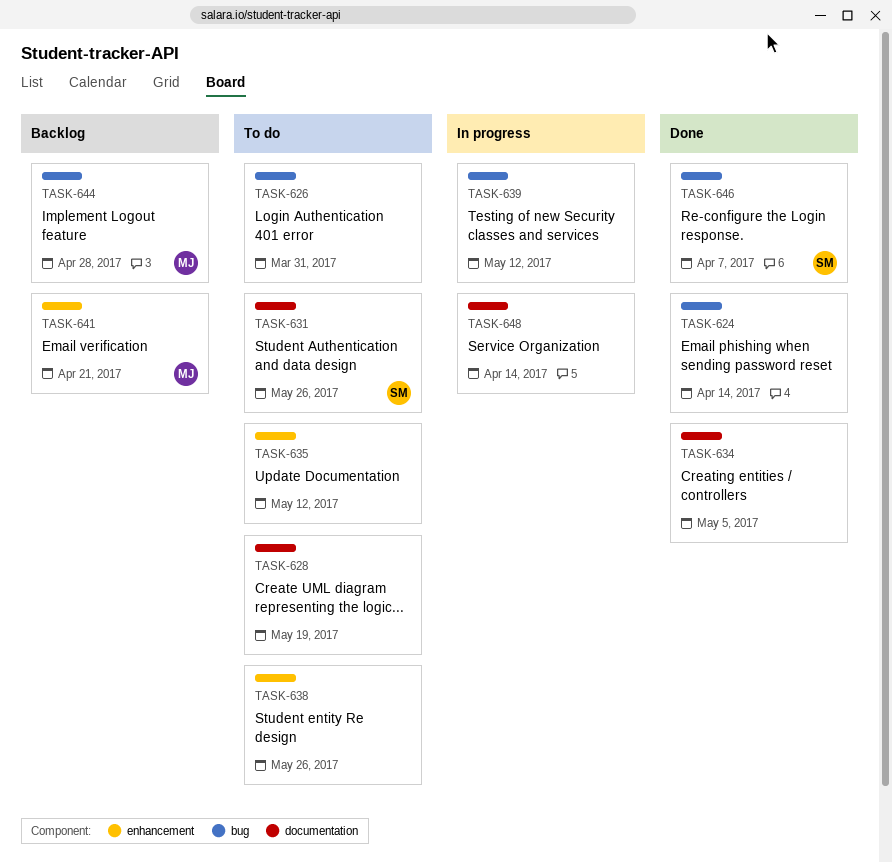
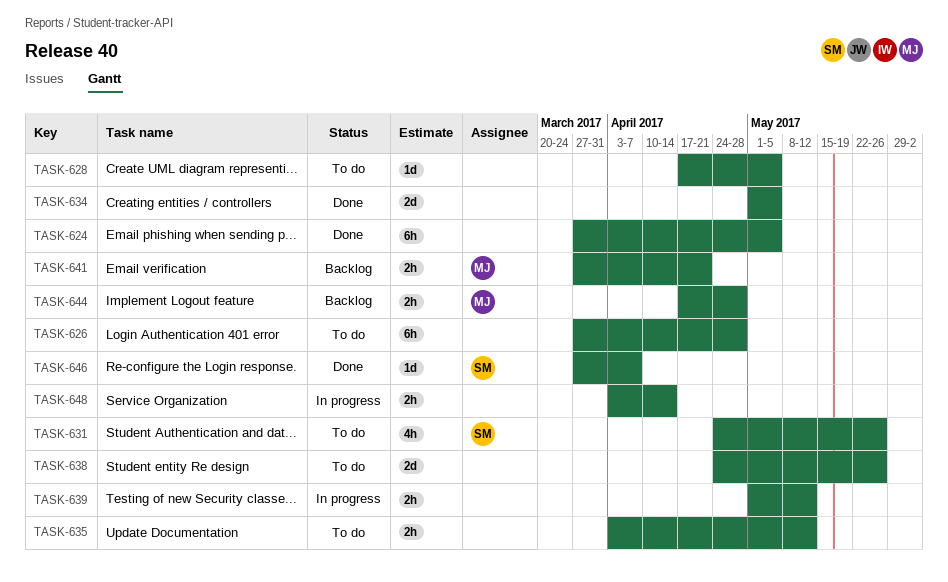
TASK-624, due: Apr 14 -> May 5
TASK-626, due: Mar 31 -> Apr 28
TASK-628, due: May 19 -> May 5

